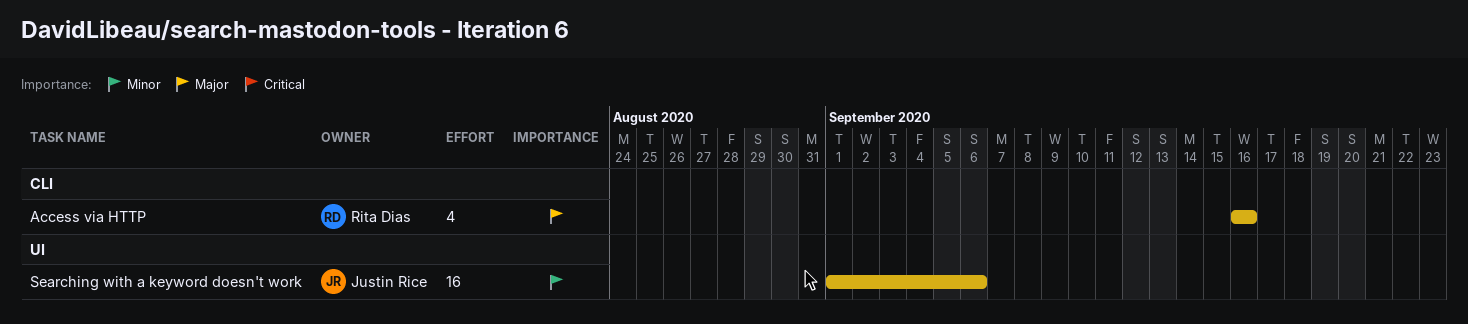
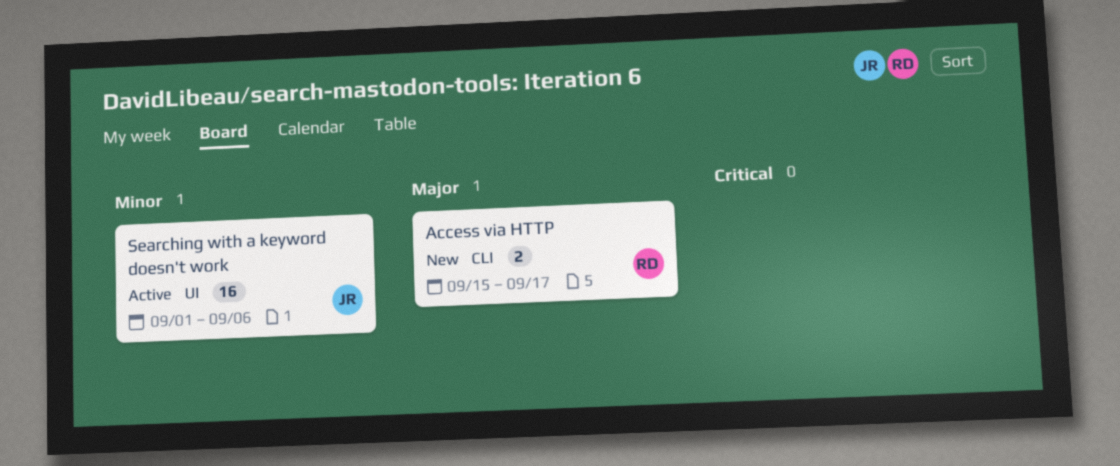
Access via HTTP, estimate: 4 -> 2
Access via HTTP, start: Sep 16 -> Sep 15
Access via HTTP, due: Sep 16 -> Sep 17

